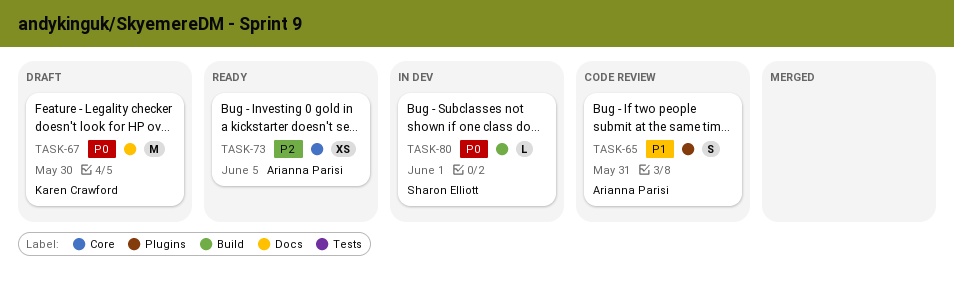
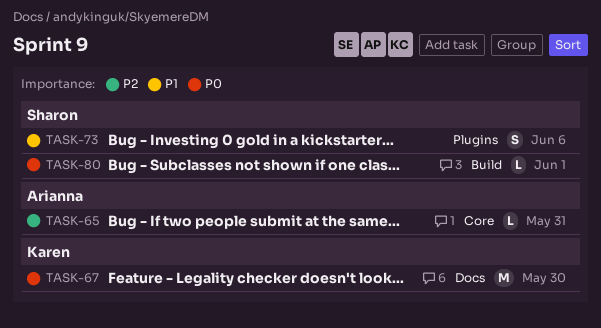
TASK-65, priority: P1 -> P2
TASK-65, label: Plugins -> Core
TASK-65, estimate: S -> L
TASK-73, owner: Arianna Parisi -> Sharon Elliott
TASK-73, priority: P2 -> P1
TASK-73, label: Core -> Plugins
TASK-73, estimate: XS -> S
TASK-73, due: Jun 5 -> Jun 6

